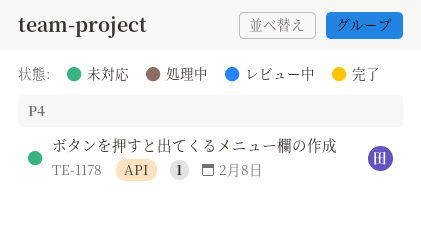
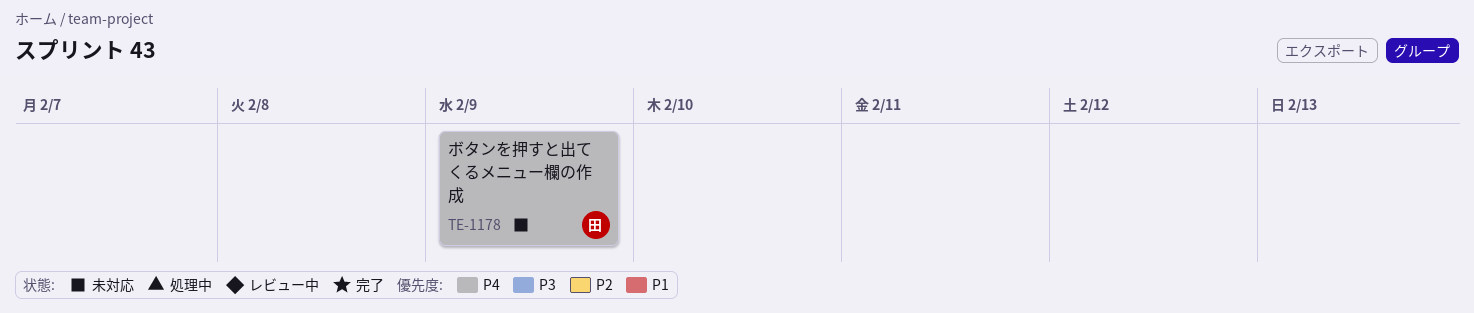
TE-1178, due: Feb 8 -> Feb 9

